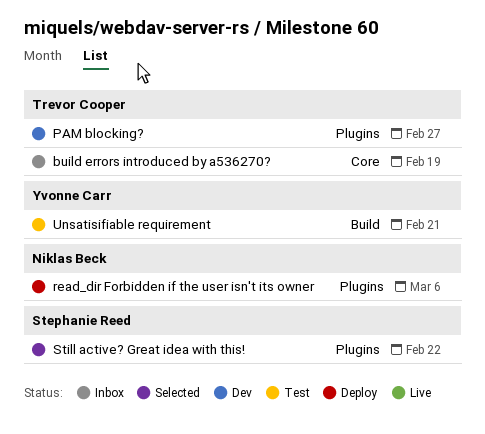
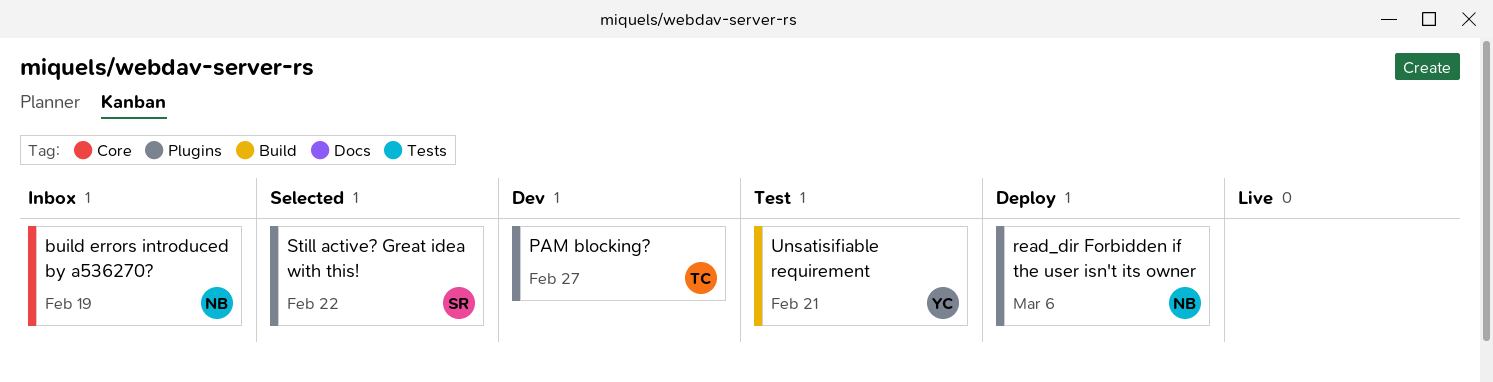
build errors introduced by a536270?, owner: Trevor Cooper -> Niklas Beck

